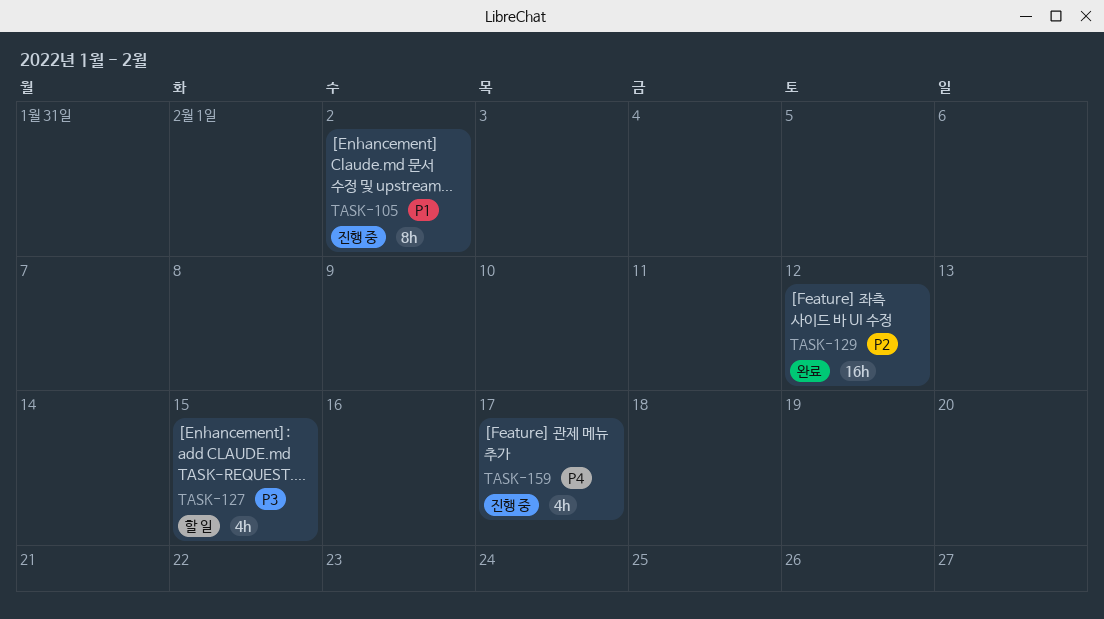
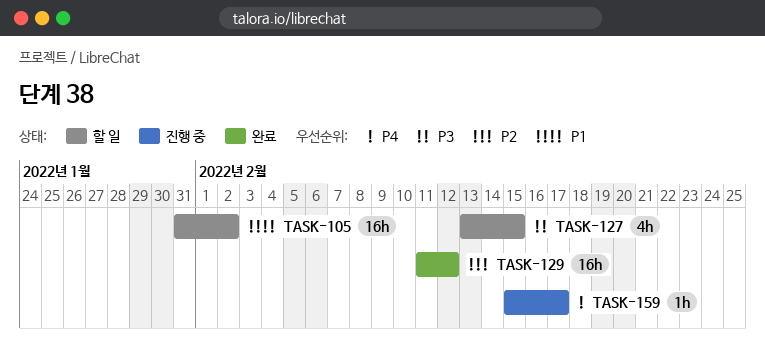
TASK-105, status: 진행 중 -> 할 일
TASK-105, estimate: 8h -> 16h
TASK-159, estimate: 4h -> 1h

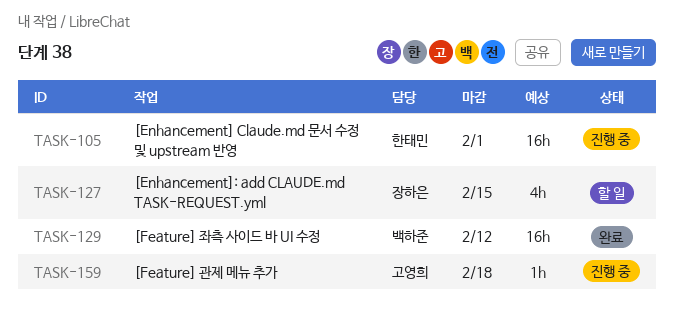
TASK-105, status: 할 일 -> 진행 중
TASK-105, due: Feb 2 -> Feb 1
TASK-159, due: Feb 17 -> Feb 18

